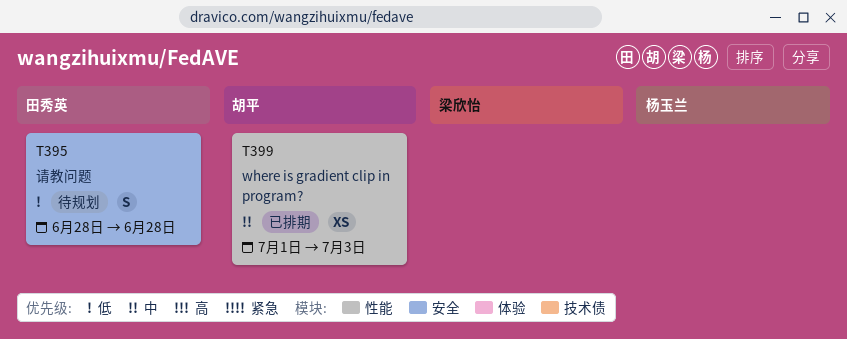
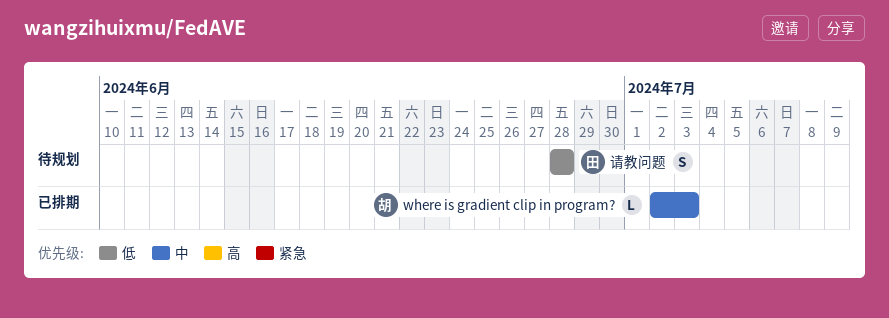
where is gradient clip in program?, estimate: XS -> L
where is gradient clip in program?, start: Jul 1 -> Jul 2

